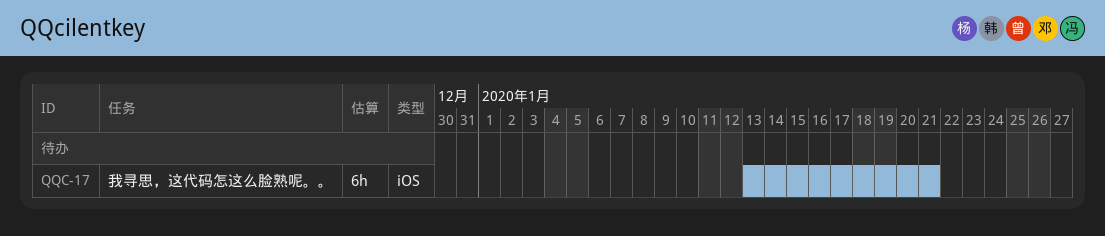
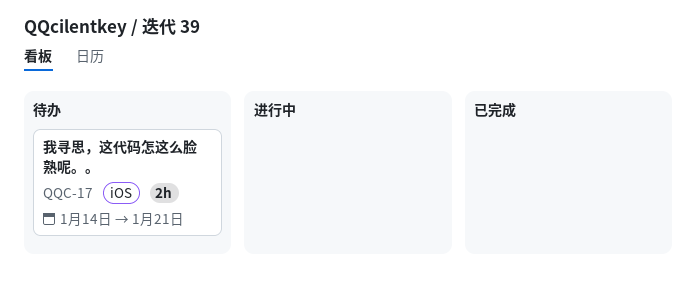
QQC-17, estimate: 6h -> 2h
QQC-17, start: Jan 13 -> Jan 14

